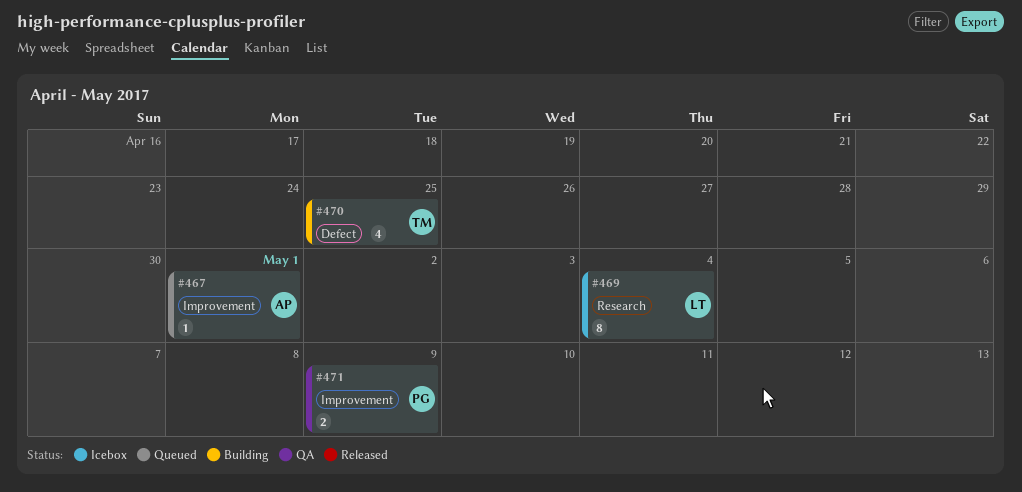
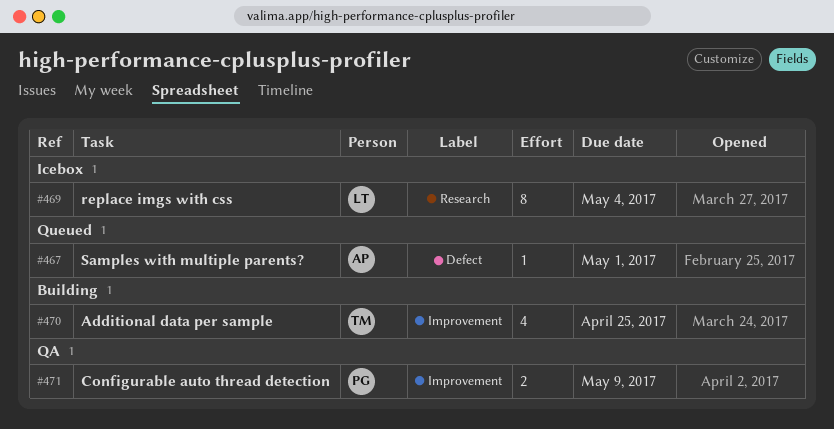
#467, label: Improvement -> Defect
#470, label: Defect -> Improvement

